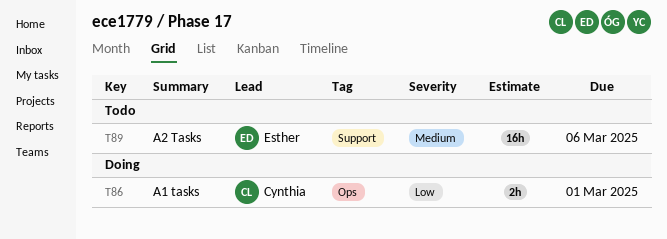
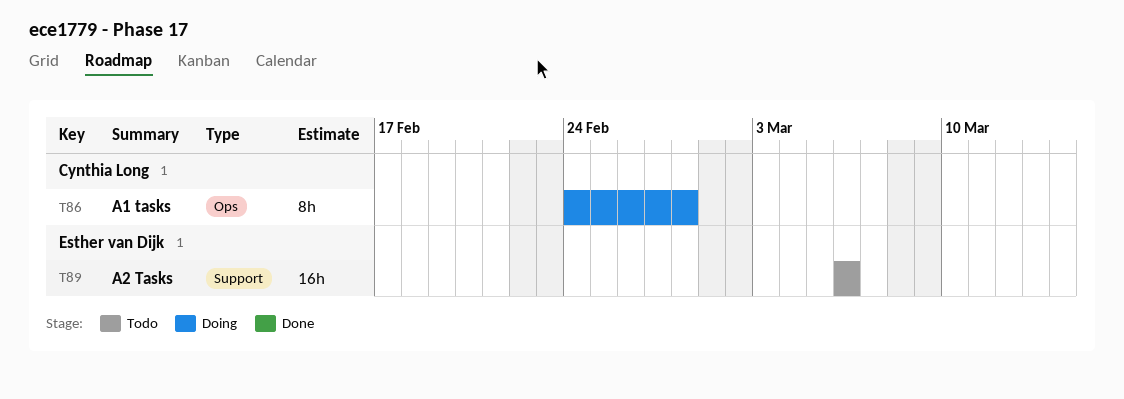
T86, estimate: 2h -> 8h
T86, due: Mar 1 -> Feb 28

